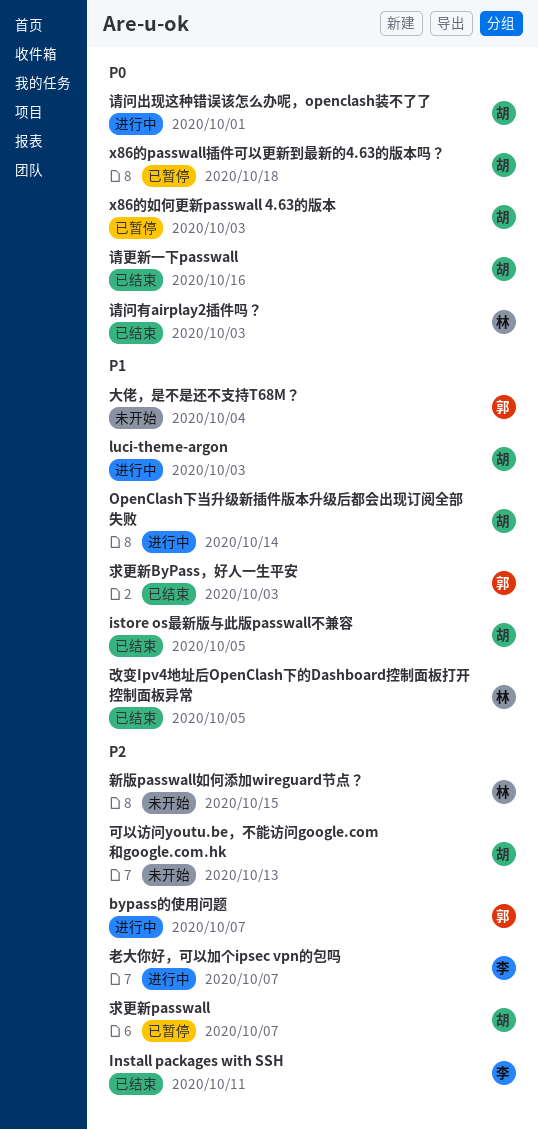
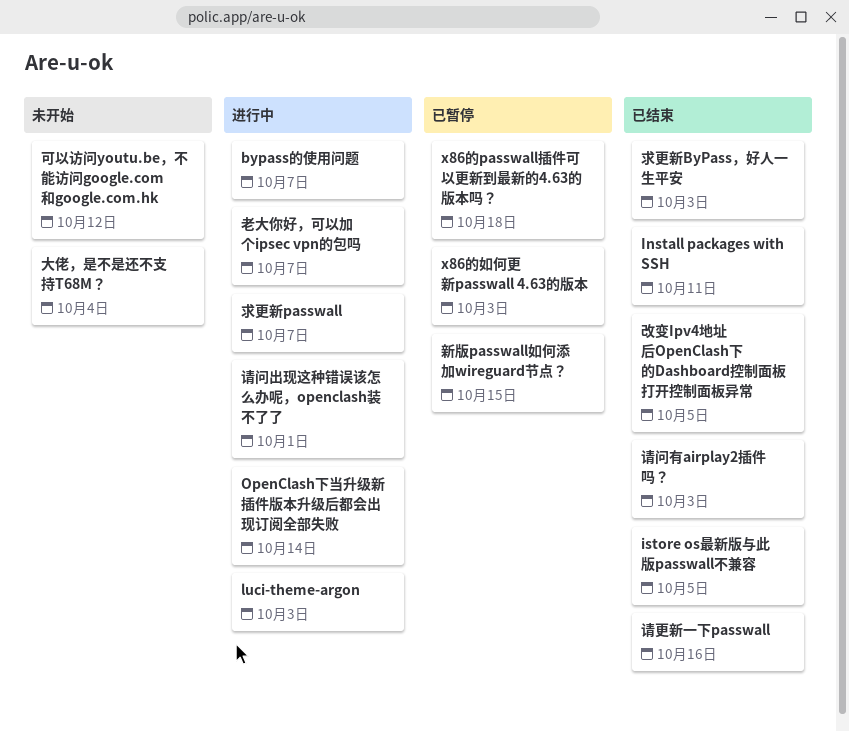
可以访问youtu.be，不能访问google.com和google.com.hk, due: Oct 13 -> Oct 12
新版passwall如何添加wireguard节点？, status: 未开始 -> 已暂停
求更新passwall, status: 已暂停 -> 进行中

